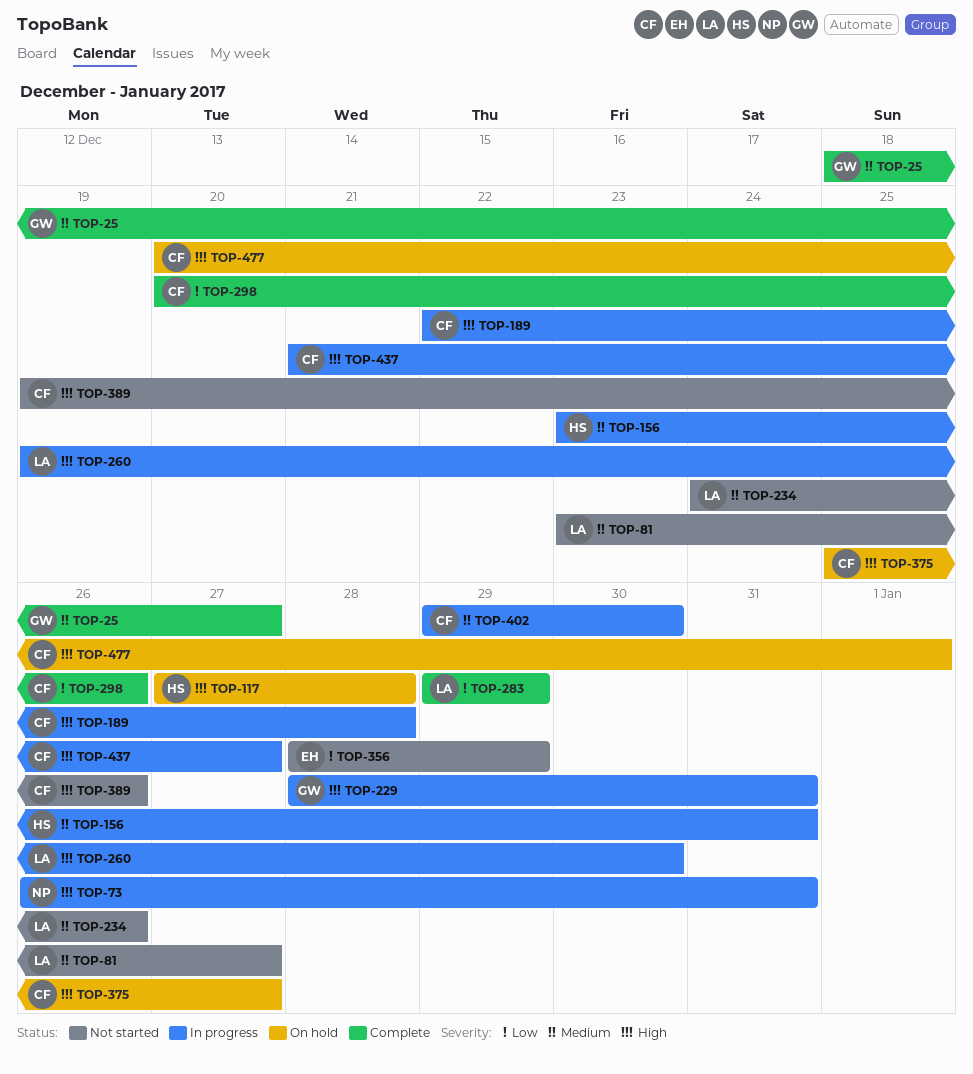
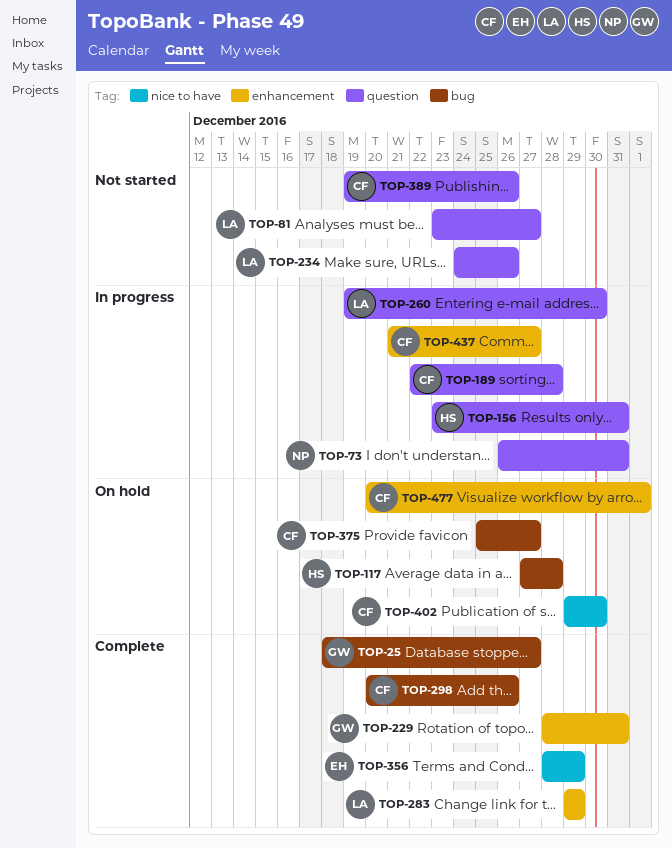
TOP-229, status: In progress -> Complete
TOP-356, status: Not started -> Complete
TOP-402, status: In progress -> On hold

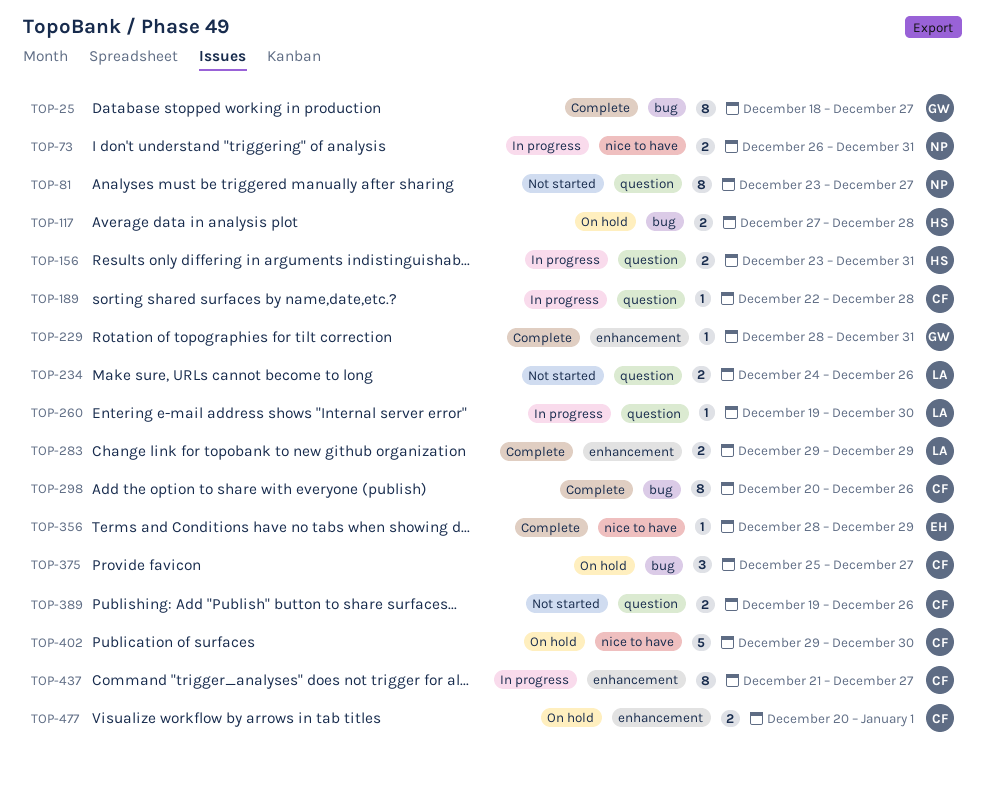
TOP-73, label: question -> nice to have
TOP-81, owner: LA -> NP

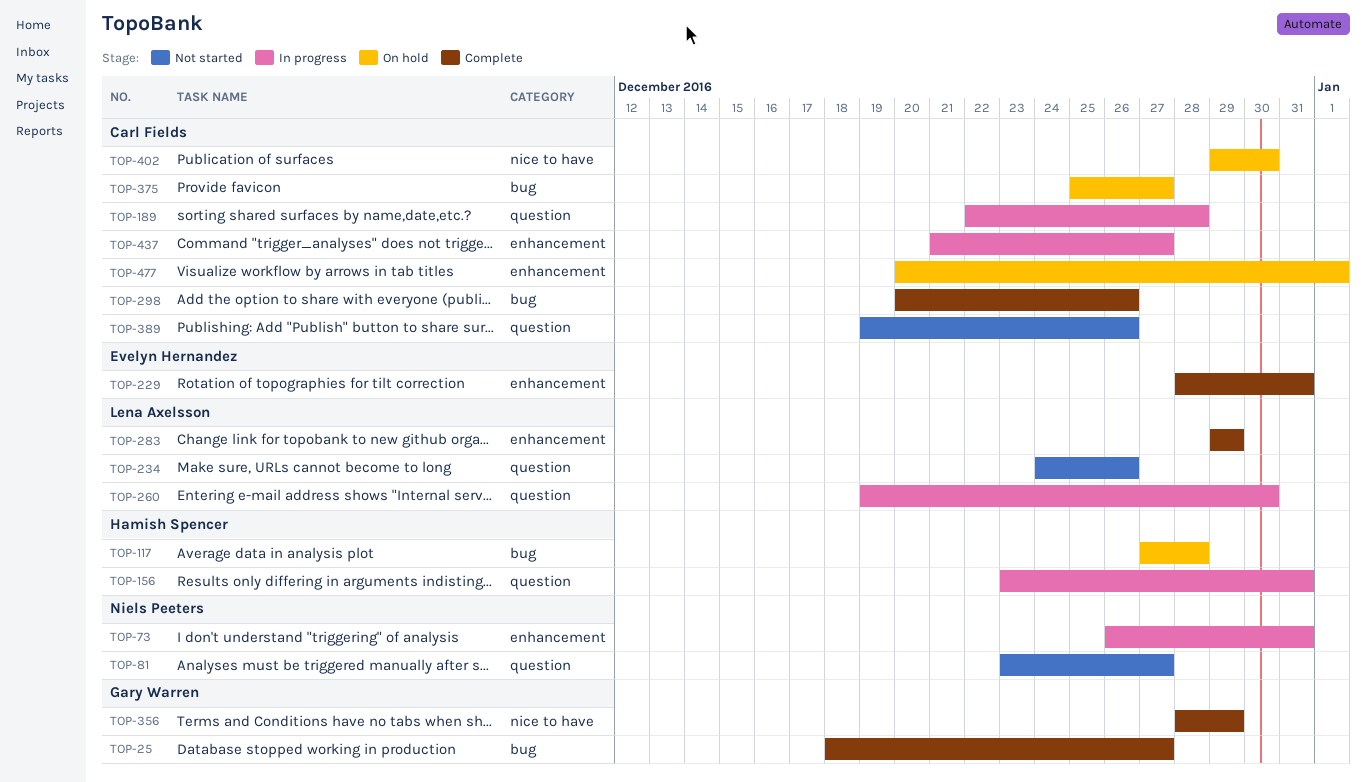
TOP-73, label: nice to have -> enhancement
TOP-229, owner: Gary Warren -> Evelyn Hernandez
TOP-356, owner: Evelyn Hernandez -> Gary Warren

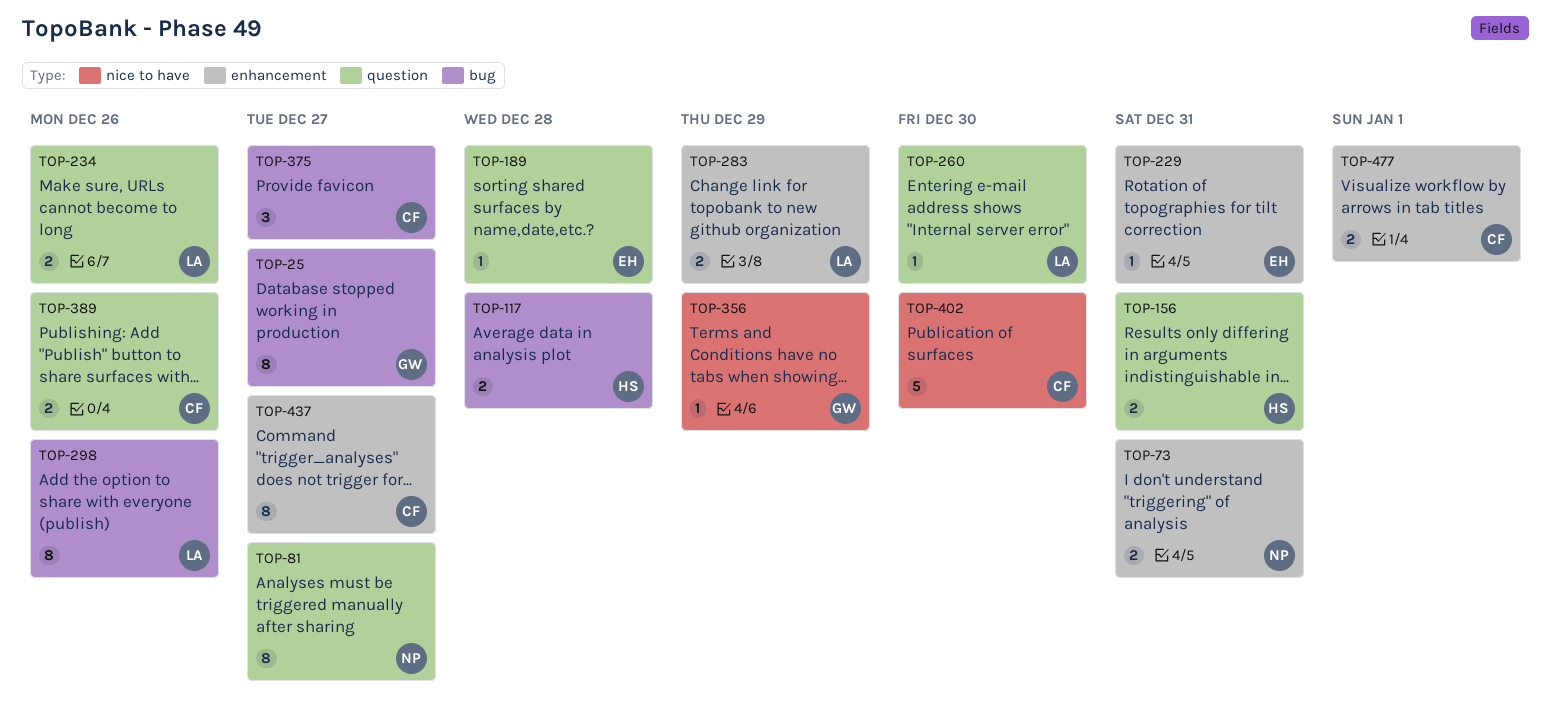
TOP-189, owner: Carl Fields -> Evelyn Hernandez
TOP-298, owner: Carl Fields -> Lena Axelsson

